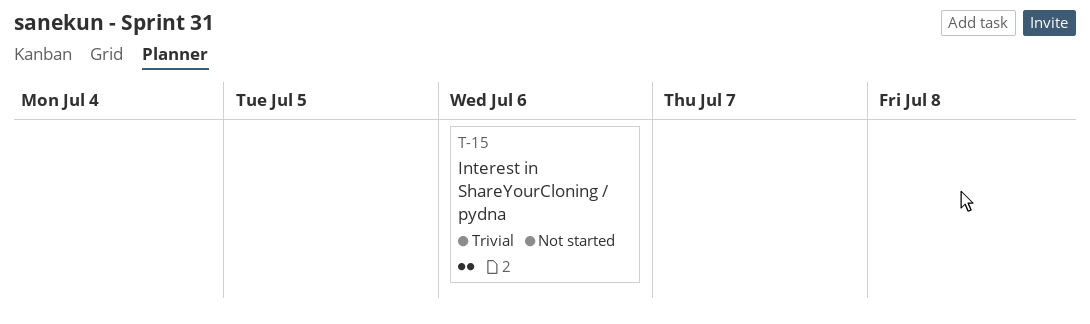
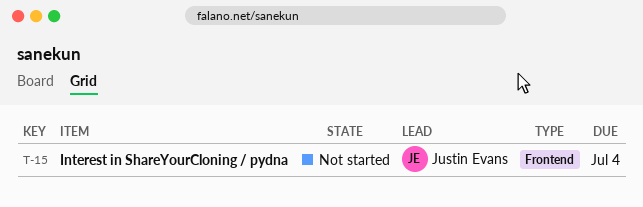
T-15, due: Jul 6 -> Jul 4

